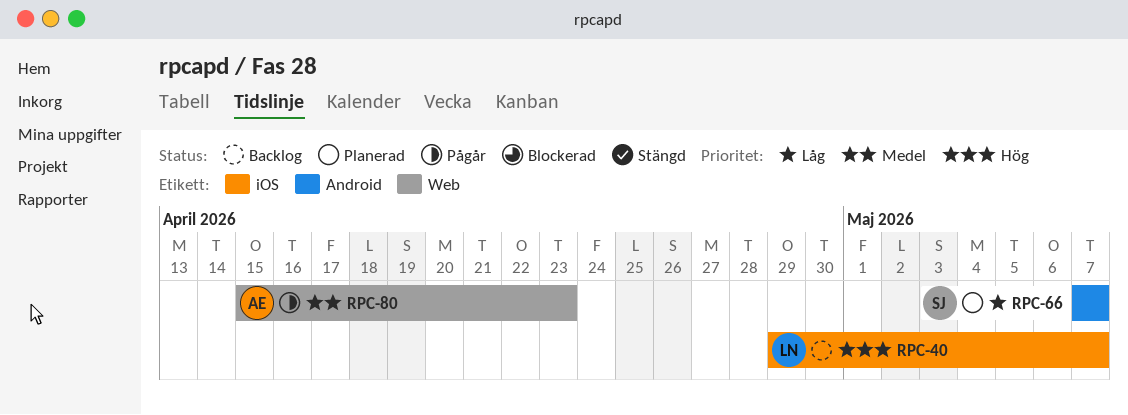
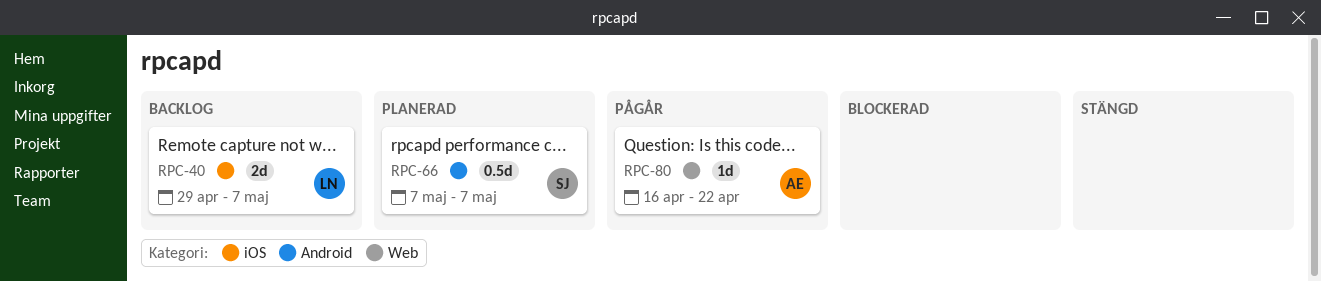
RPC-80, start: Apr 15 -> Apr 16
RPC-80, due: Apr 23 -> Apr 22

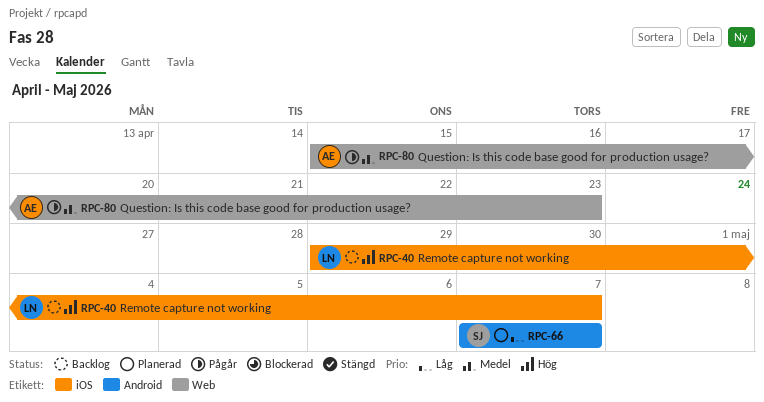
RPC-80, start: Apr 16 -> Apr 15
RPC-80, due: Apr 22 -> Apr 23

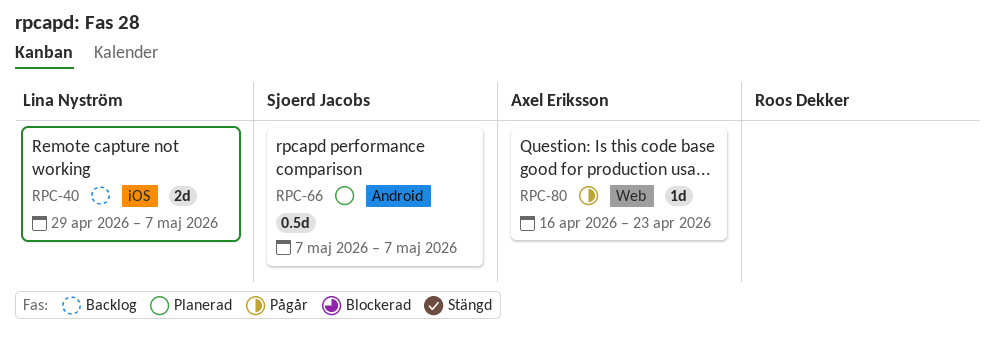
RPC-80, start: Apr 15 -> Apr 16

